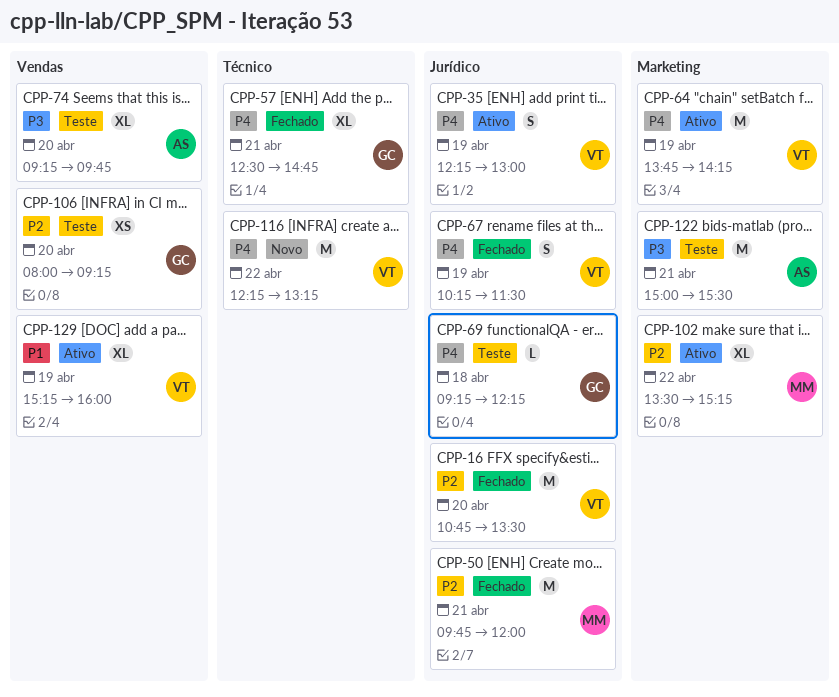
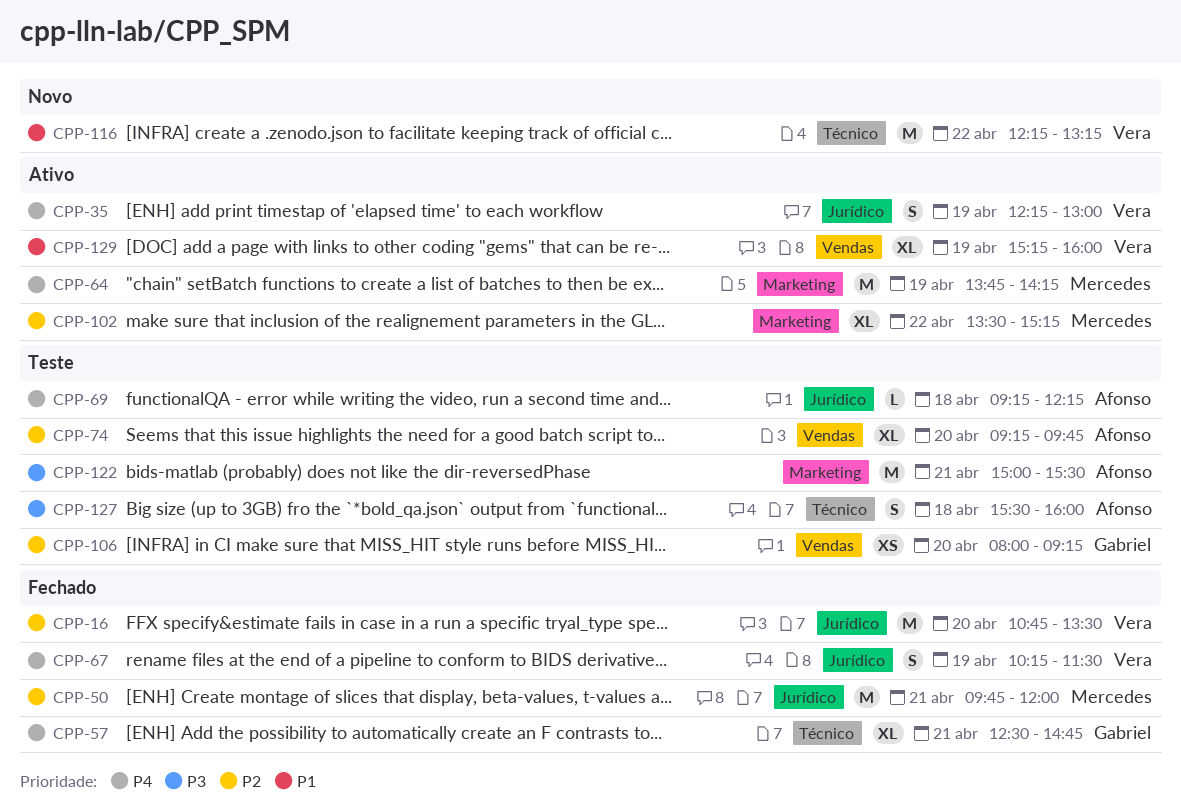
CPP-64, owner: Vera -> Mercedes
CPP-69, owner: Gabriel -> Afonso
CPP-74, priority: P3 -> P2
CPP-116, priority: P4 -> P1
CPP-127: none -> present

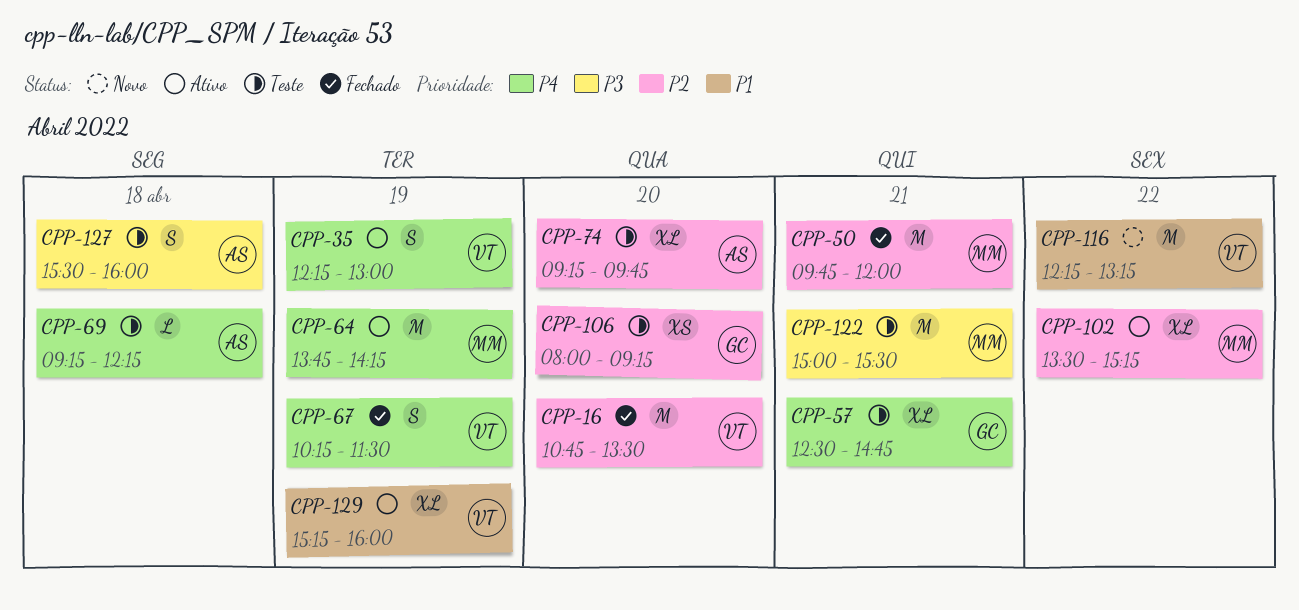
CPP-57, status: Fechado -> Teste
CPP-122, owner: Afonso -> Mercedes

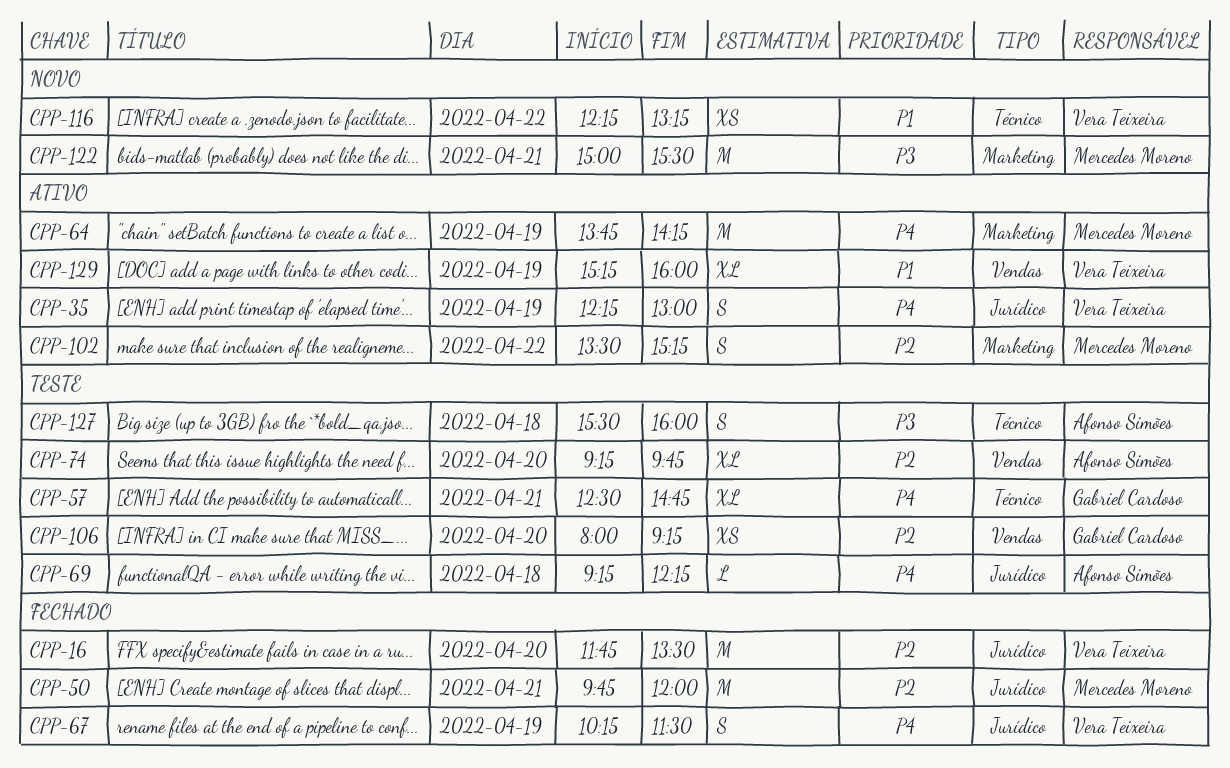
CPP-16, begins: 10:45 -> 11:45
CPP-102, estimate: XL -> S
CPP-116, estimate: M -> XS
CPP-122, status: Teste -> Novo

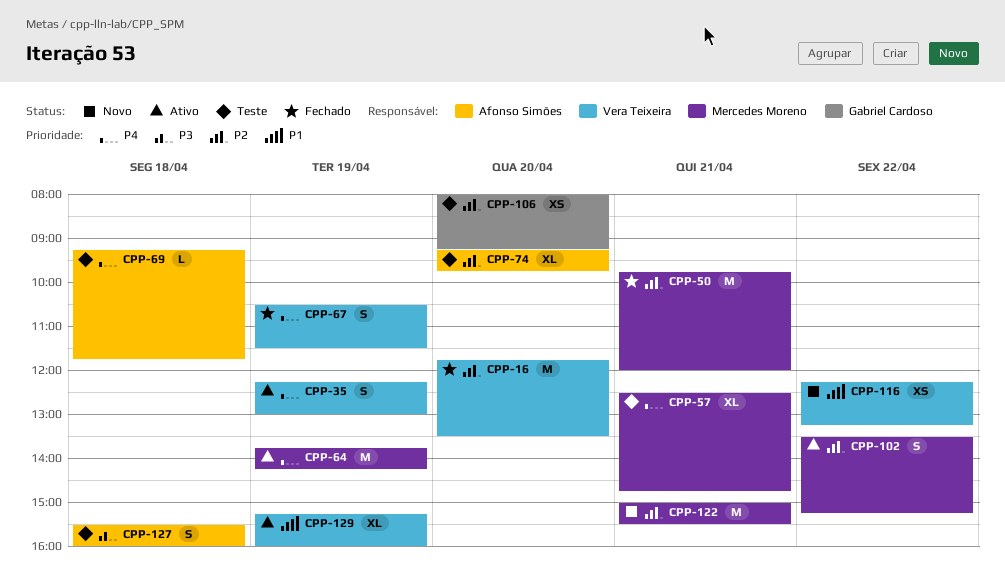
CPP-57, owner: Gabriel Cardoso -> Mercedes Moreno
CPP-67, begins: 10:15 -> 10:30
CPP-69, ends: 12:15 -> 11:45
CPP-122, priority: P3 -> P2

